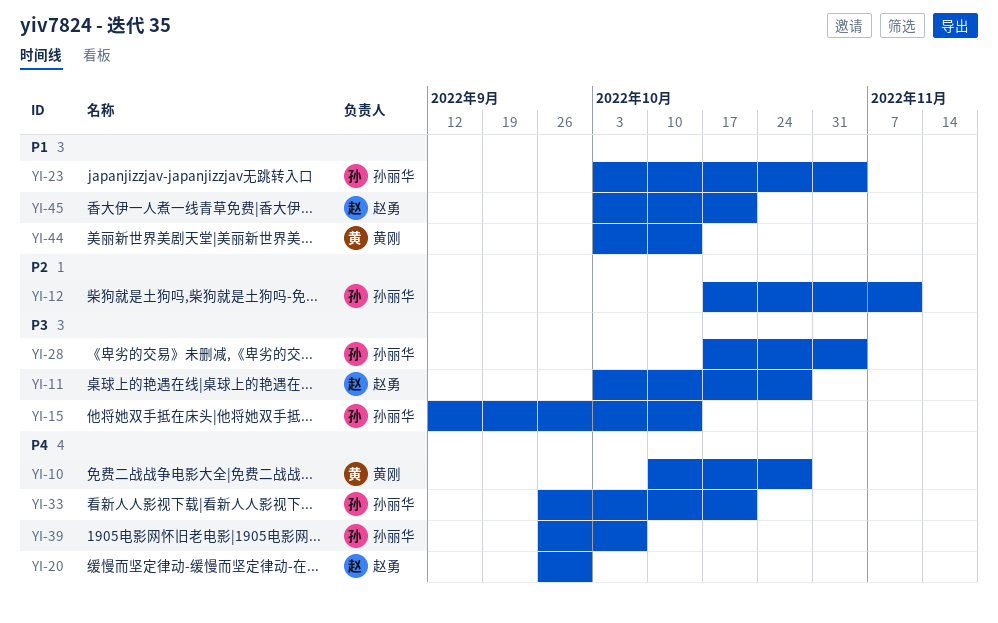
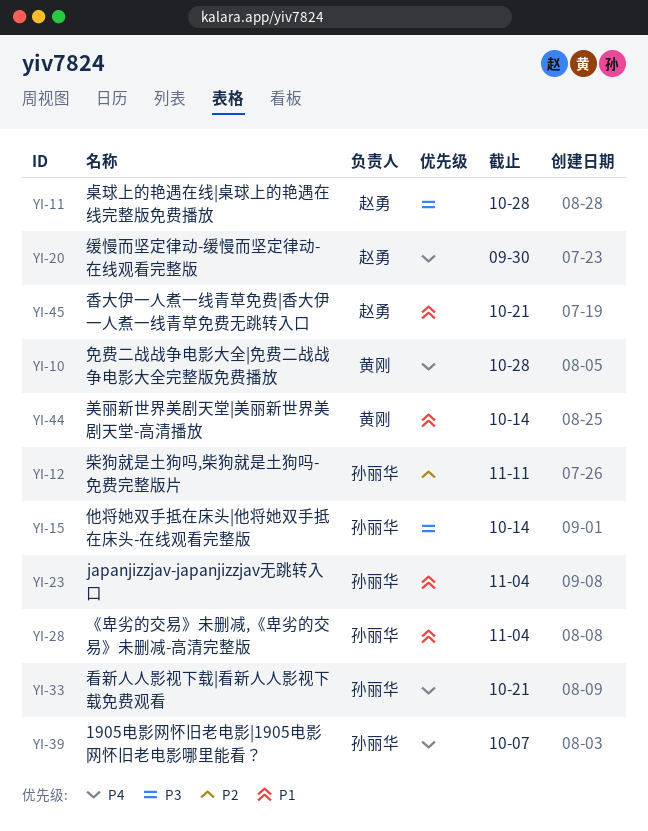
YI-28, priority: P3 -> P1

